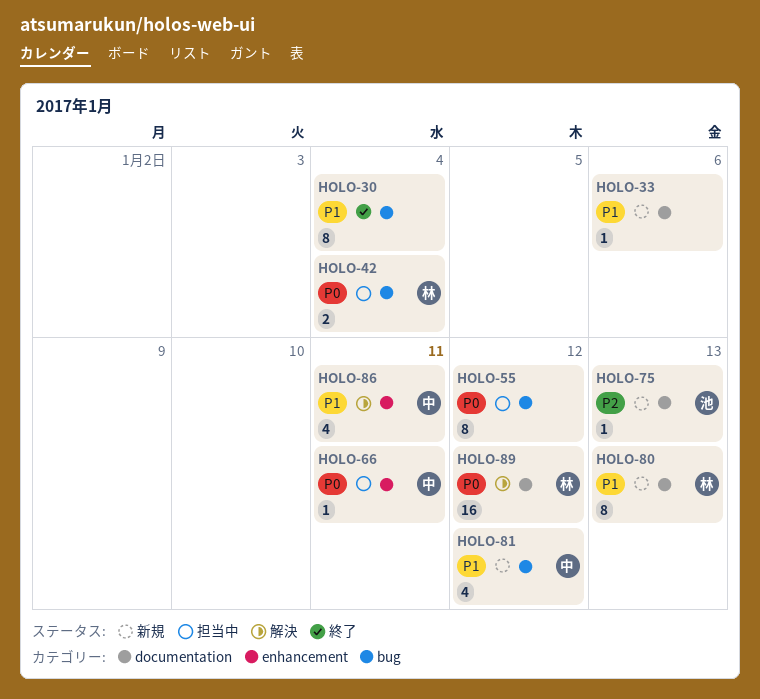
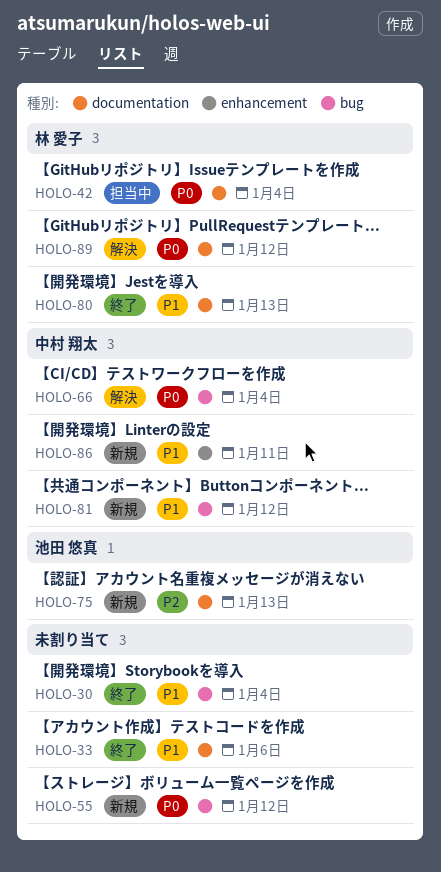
HOLO-33, status: 新規 -> 終了
HOLO-42, label: bug -> documentation
HOLO-55, status: 担当中 -> 新規
HOLO-66, status: 担当中 -> 解決
HOLO-66, label: enhancement -> bug
HOLO-66, due: Jan 11 -> Jan 4
HOLO-80, status: 新規 -> 終了
HOLO-86, status: 解決 -> 新規

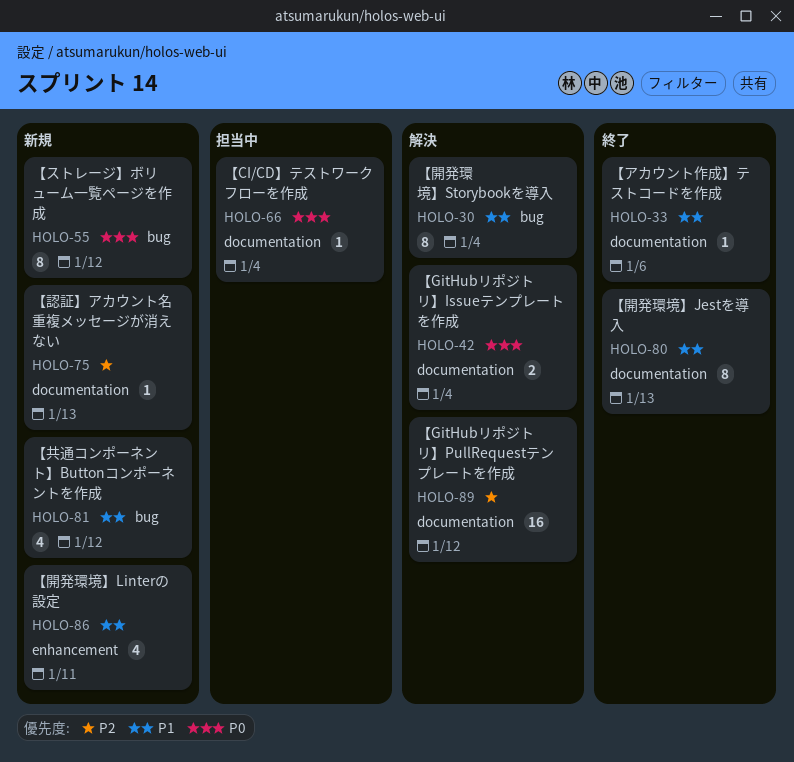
HOLO-30, status: 終了 -> 解決
HOLO-42, status: 担当中 -> 解決
HOLO-66, status: 解決 -> 担当中
HOLO-66, label: bug -> documentation
HOLO-89, priority: P0 -> P2

